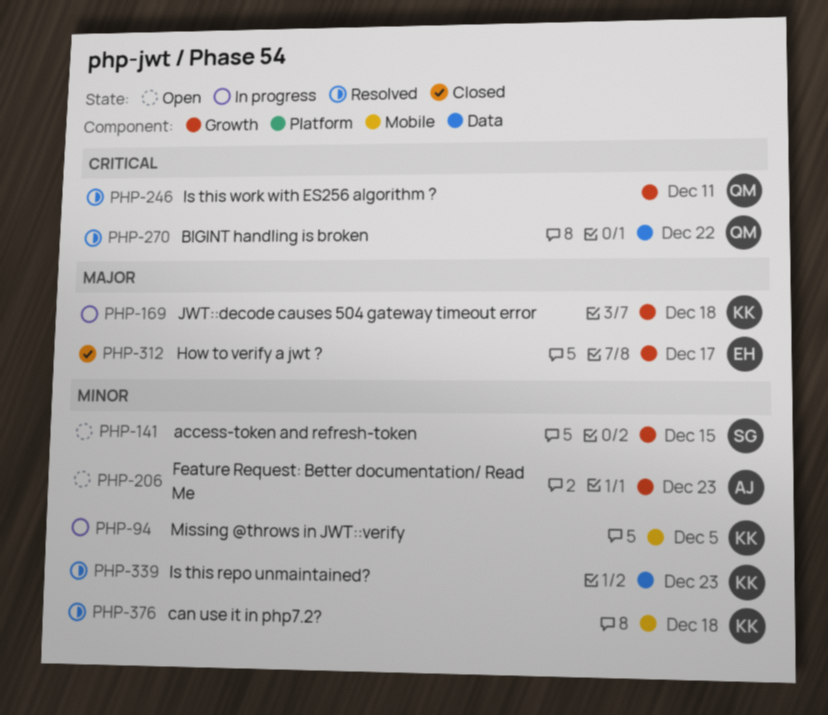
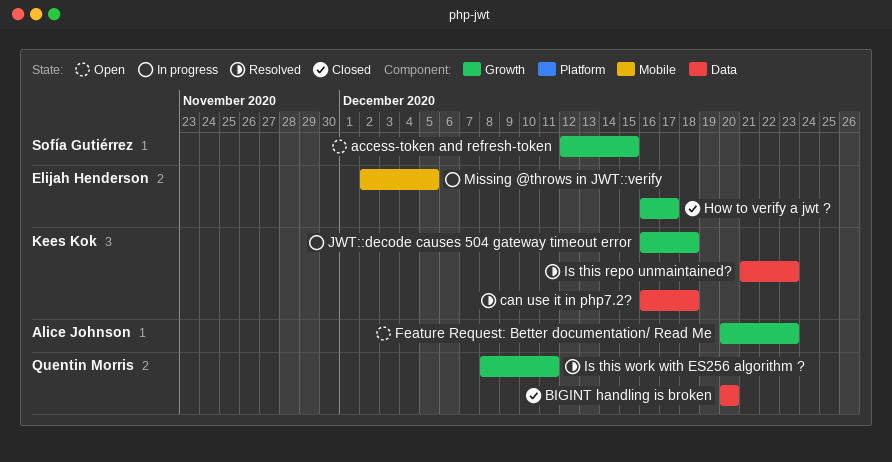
BIGINT handling is broken, status: Resolved -> Closed
BIGINT handling is broken, due: Dec 22 -> Dec 20
can use it in php7.2?, label: Mobile -> Data
Missing @throws in JWT::verify, owner: Kees Kok -> Elijah Henderson

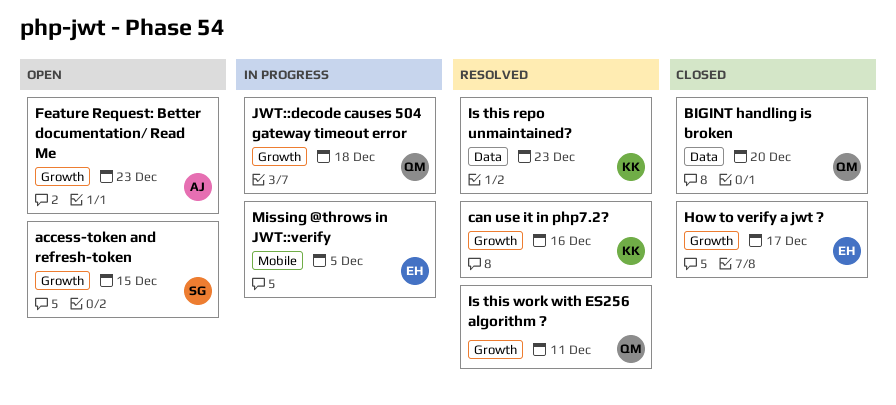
can use it in php7.2?, label: Data -> Growth
can use it in php7.2?, due: Dec 18 -> Dec 16
JWT::decode causes 504 gateway timeout error, owner: Kees Kok -> Quentin Morris

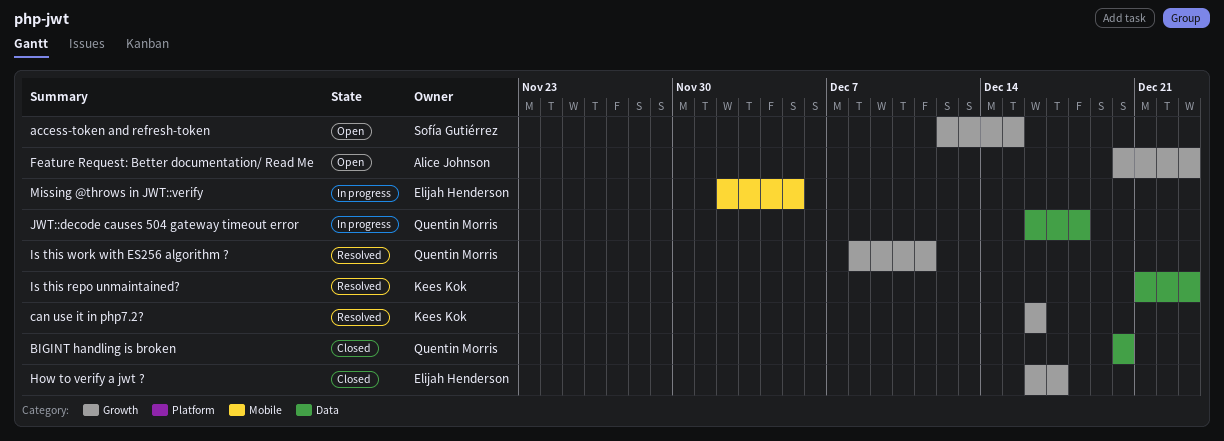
JWT::decode causes 504 gateway timeout error, label: Growth -> Data

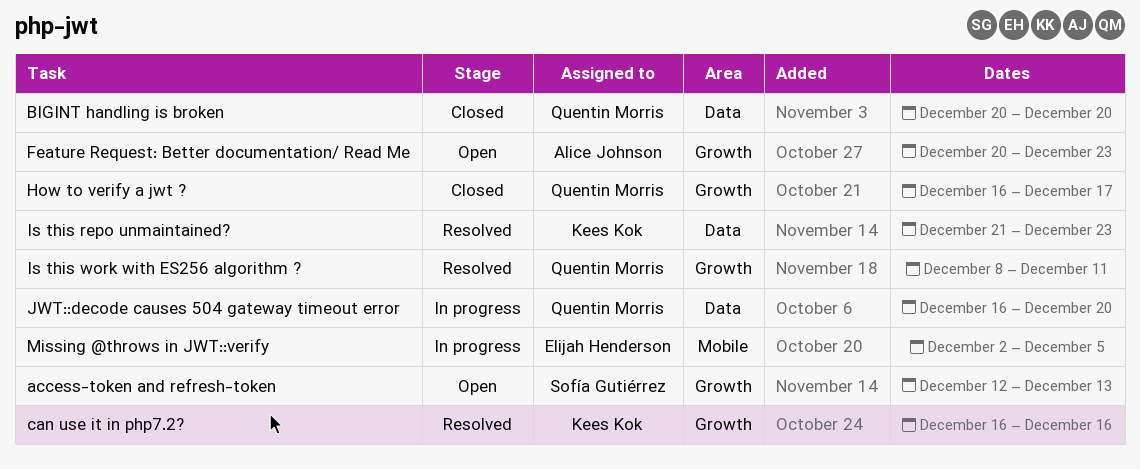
access-token and refresh-token, due: Dec 15 -> Dec 13
How to verify a jwt ?, owner: Elijah Henderson -> Quentin Morris
JWT::decode causes 504 gateway timeout error, due: Dec 18 -> Dec 20

